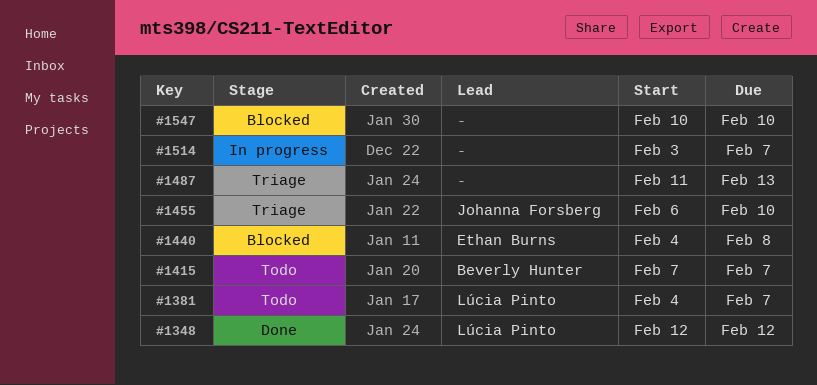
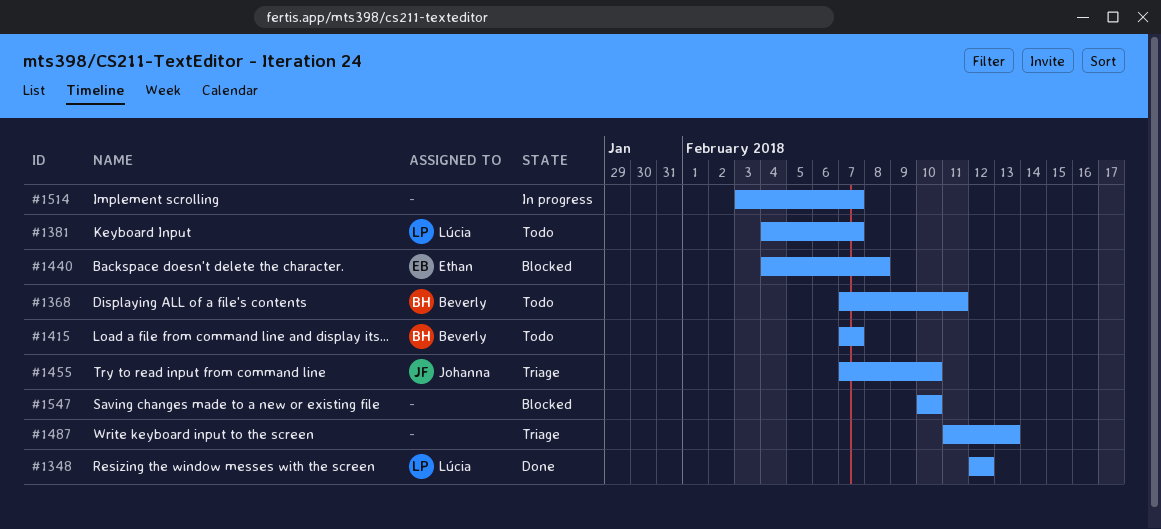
#1368: none -> present
#1455, start: Feb 6 -> Feb 7

